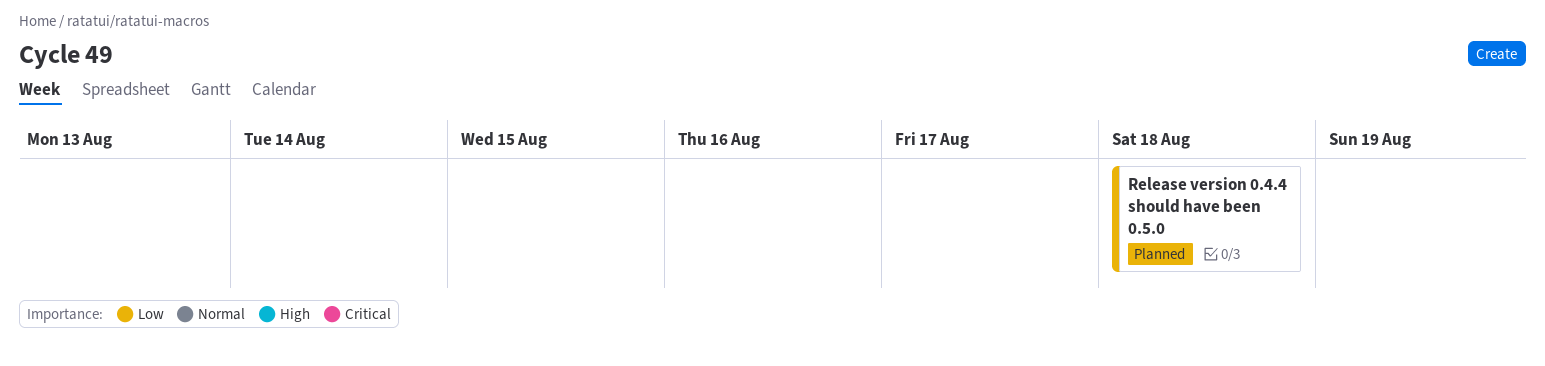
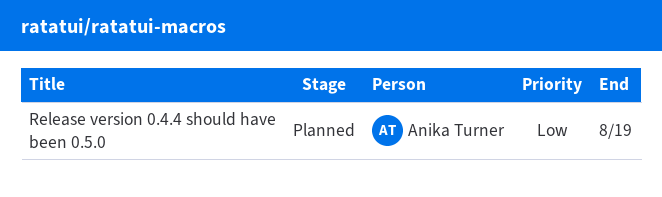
Release version 0.4.4 should have been 0.5.0, due: Aug 18 -> Aug 19

